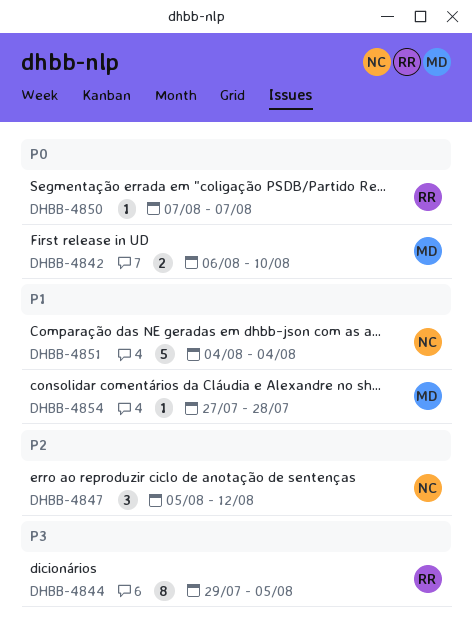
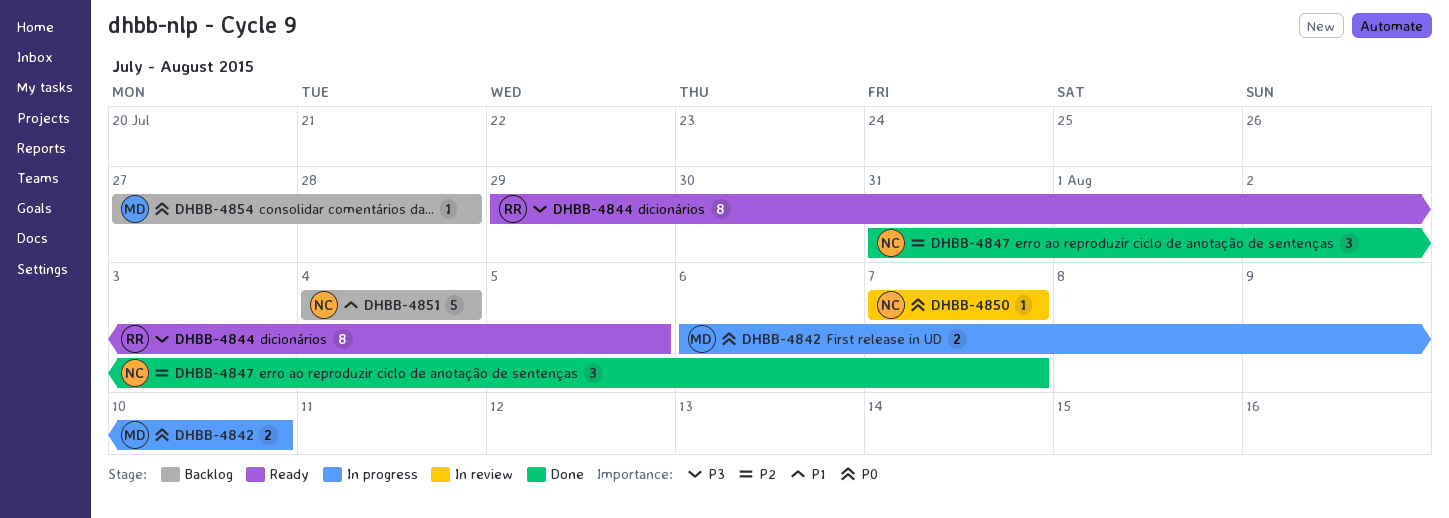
DHBB-4847, start: Aug 5 -> Jul 31
DHBB-4847, due: Aug 12 -> Aug 7
DHBB-4850, owner: RR -> NC
DHBB-4854, priority: P1 -> P0

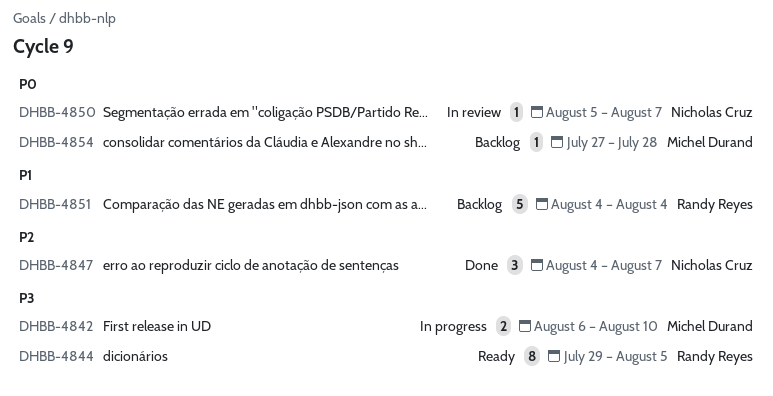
DHBB-4842, priority: P0 -> P3
DHBB-4847, start: Jul 31 -> Aug 4
DHBB-4850, start: Aug 7 -> Aug 5
DHBB-4851, owner: Nicholas Cruz -> Randy Reyes

